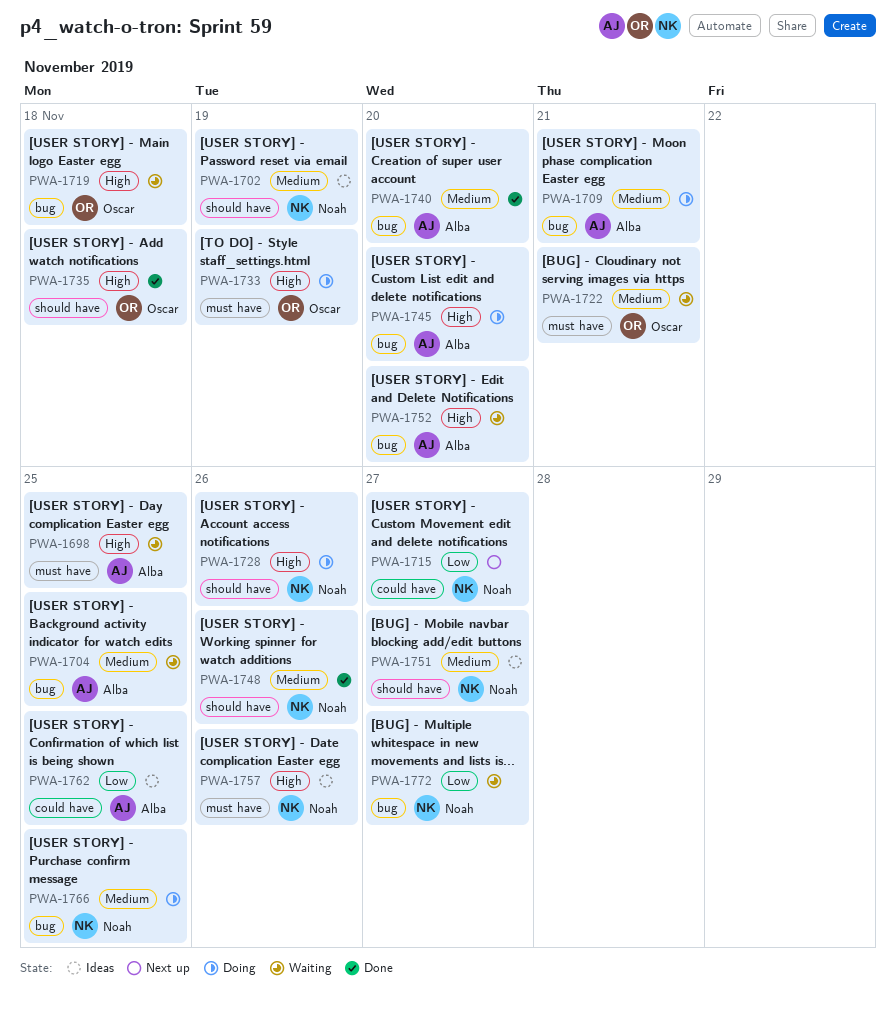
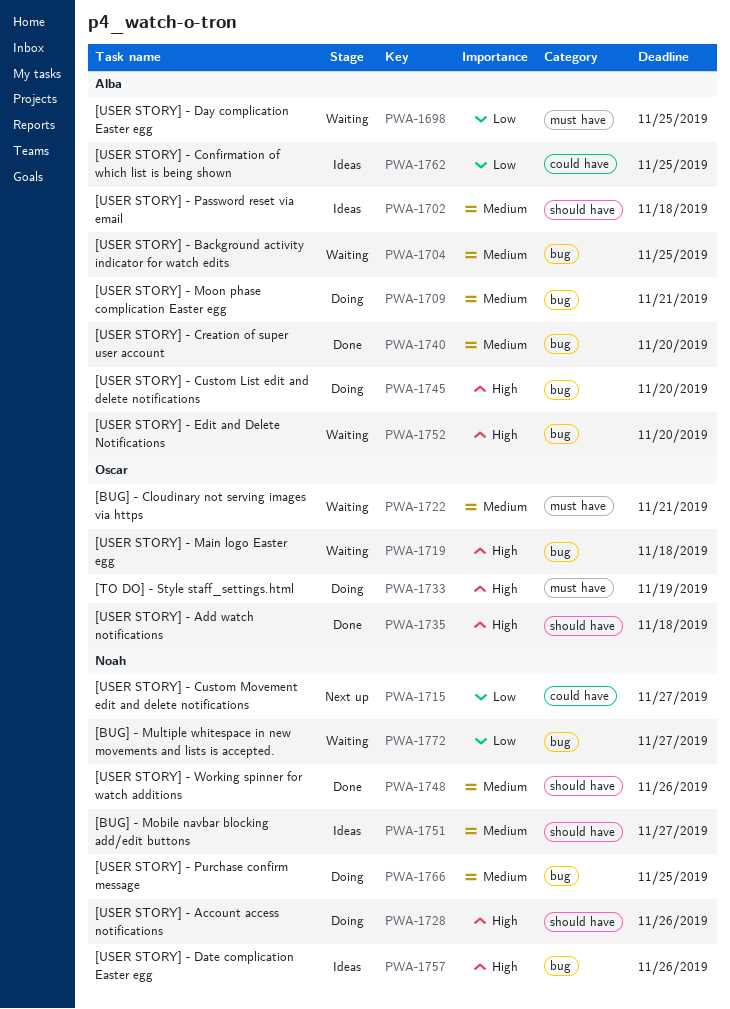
PWA-1698, priority: High -> Low
PWA-1702, owner: Noah -> Alba
PWA-1702, due: Nov 19 -> Nov 18
PWA-1757, label: must have -> bug

